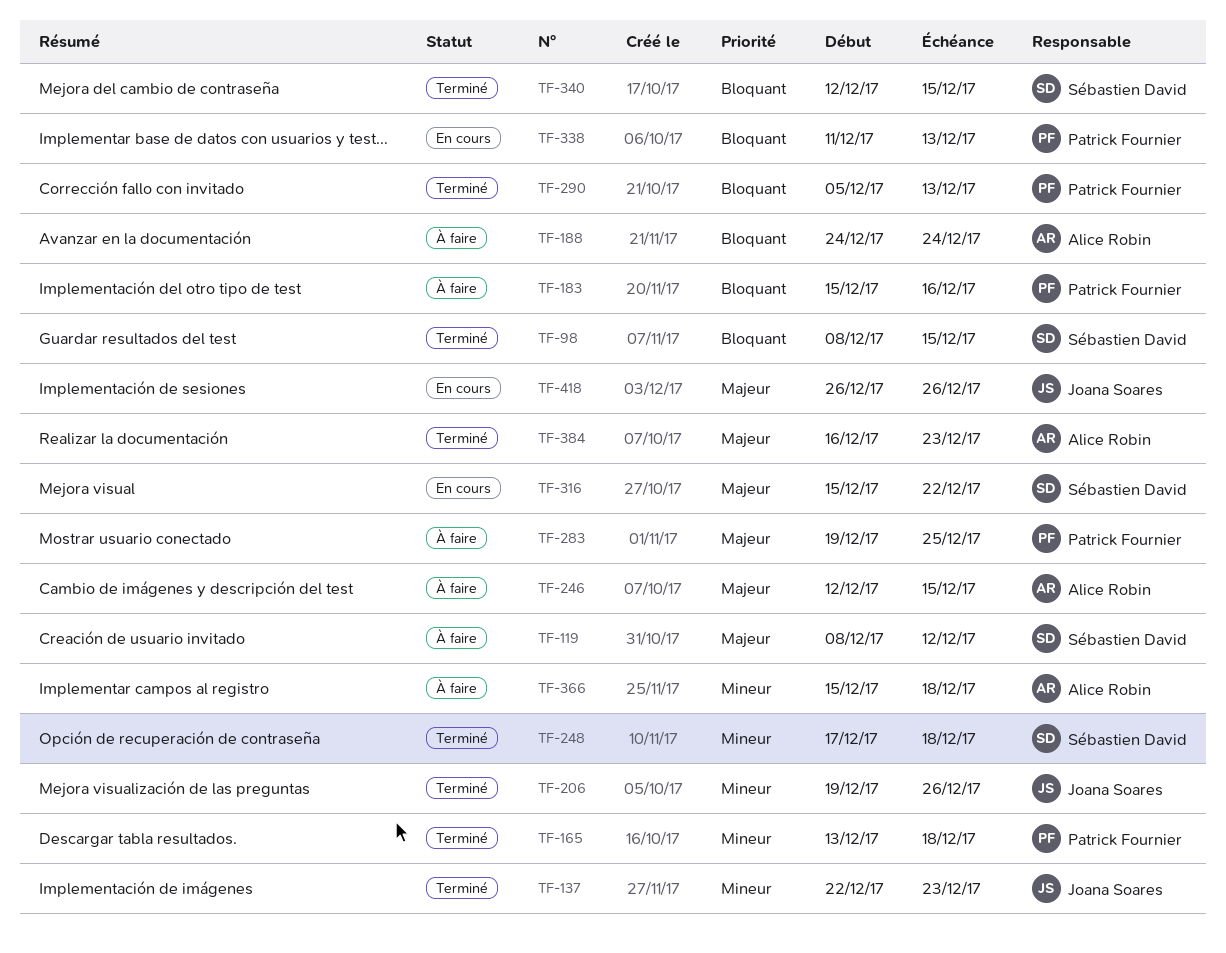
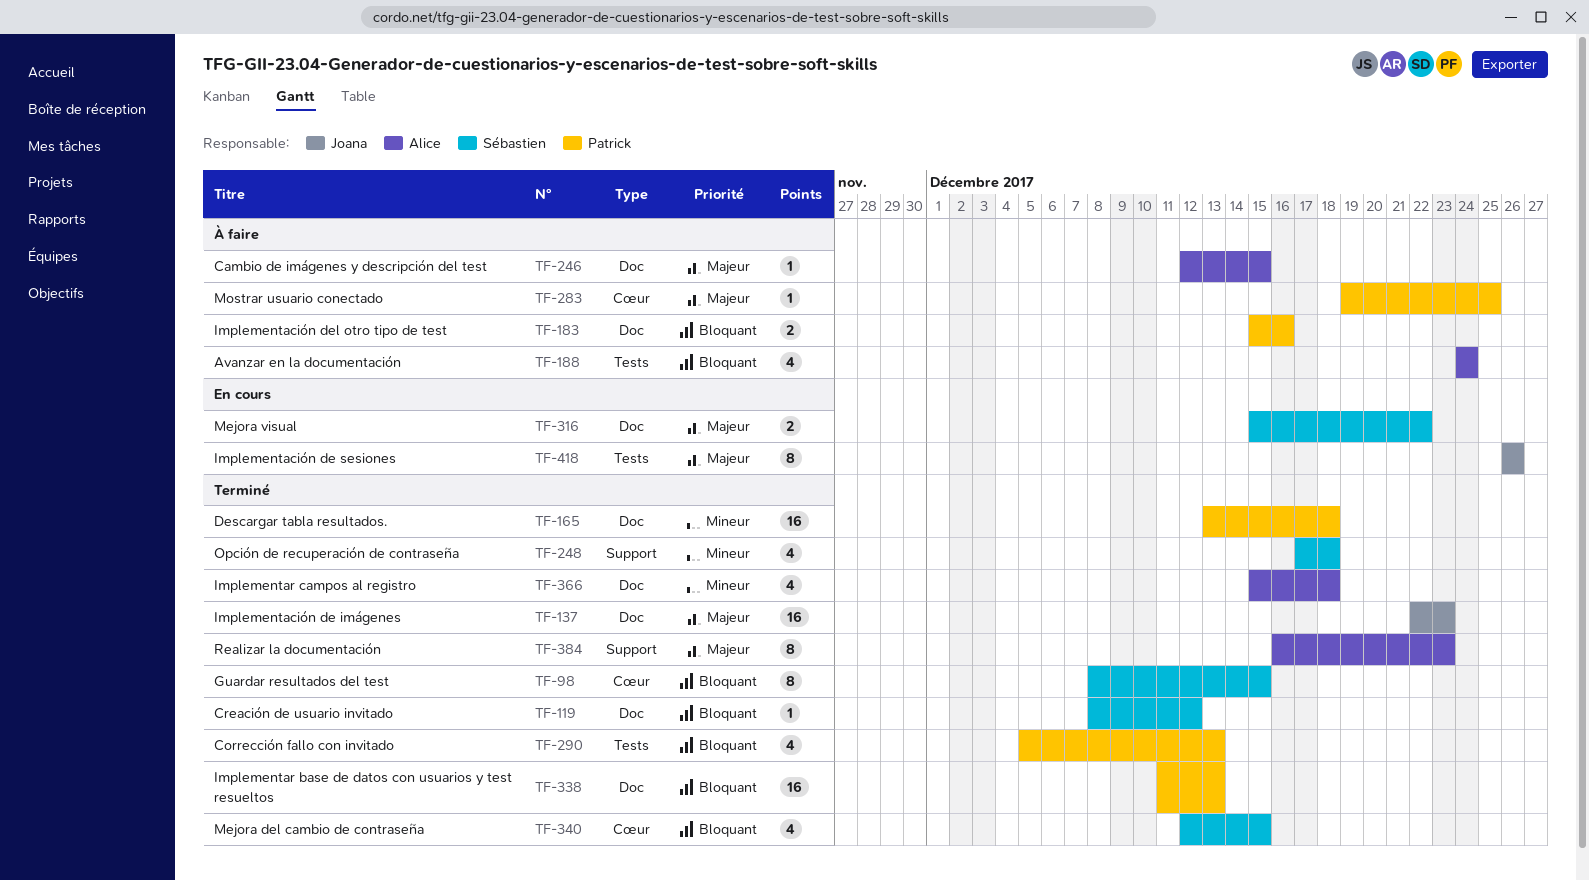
TF-119, status: À faire -> Terminé
TF-119, priority: Majeur -> Bloquant
TF-137, priority: Mineur -> Majeur
TF-206: present -> none
TF-338, status: En cours -> Terminé
TF-366, status: À faire -> Terminé

